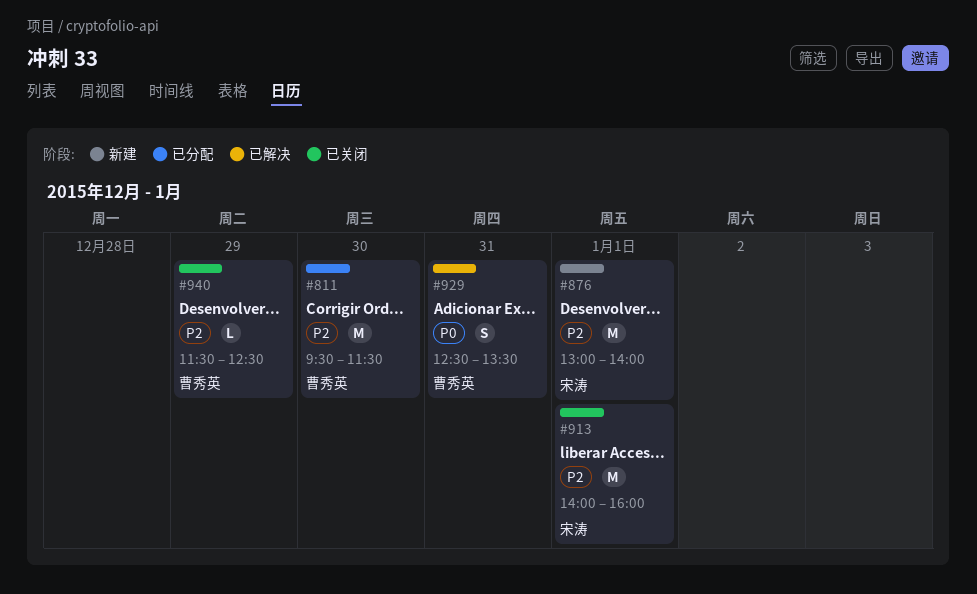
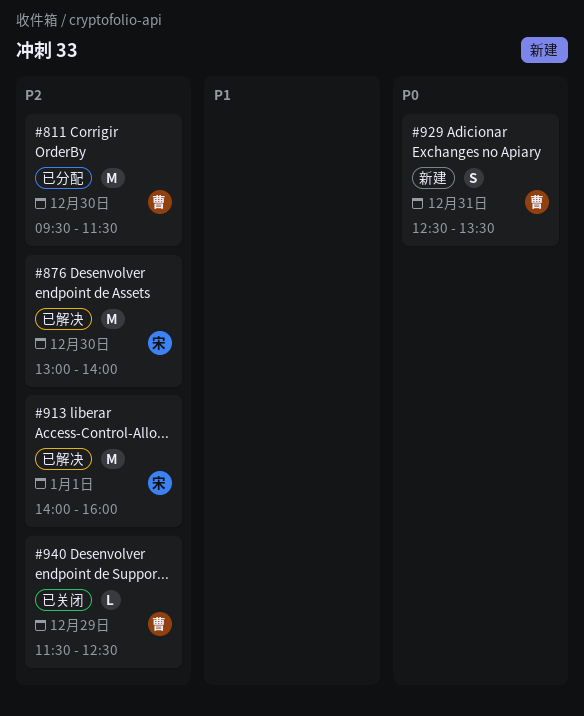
#876, status: 新建 -> 已解决
#876, day: Jan 1 -> Dec 30
#913, status: 已关闭 -> 已解决
#929, status: 已解决 -> 新建

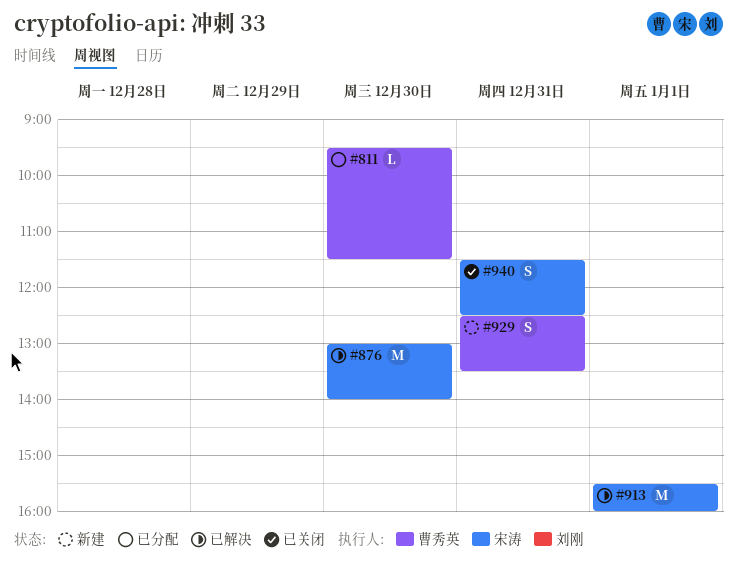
#811, estimate: M -> L
#913, begins: 14:00 -> 15:30
#940, owner: 曹秀英 -> 宋涛
#940, estimate: L -> S
#940, day: Dec 29 -> Dec 31

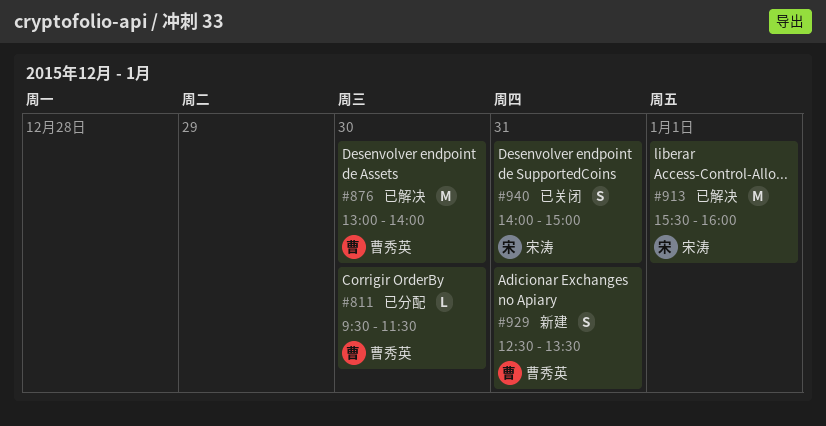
#876, owner: 宋涛 -> 曹秀英
#940, begins: 11:30 -> 14:00
#940, ends: 12:30 -> 15:00

